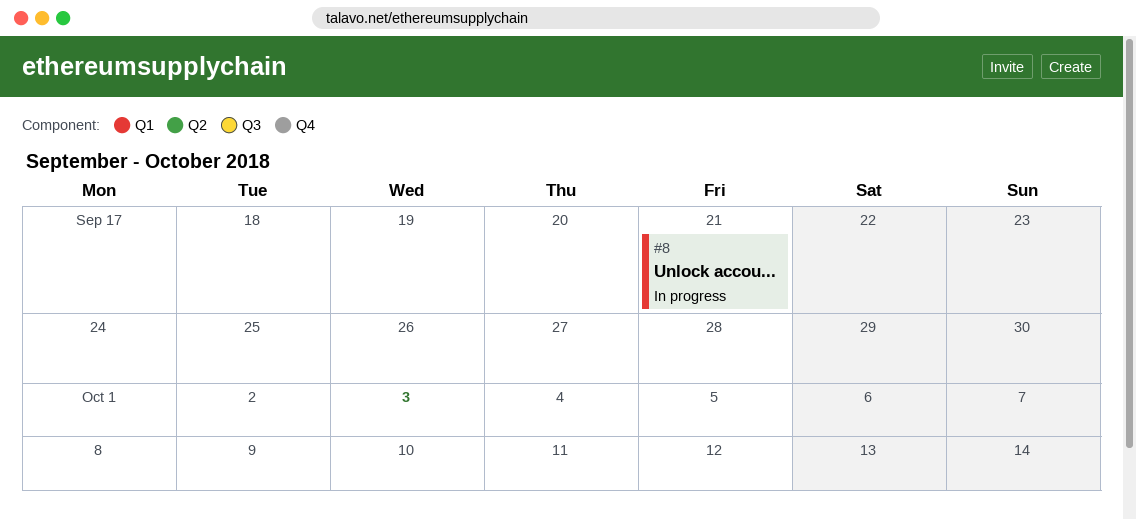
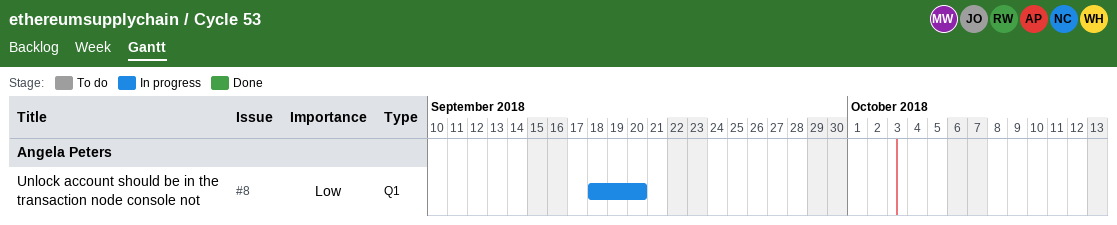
#8, due: Sep 21 -> Sep 20

